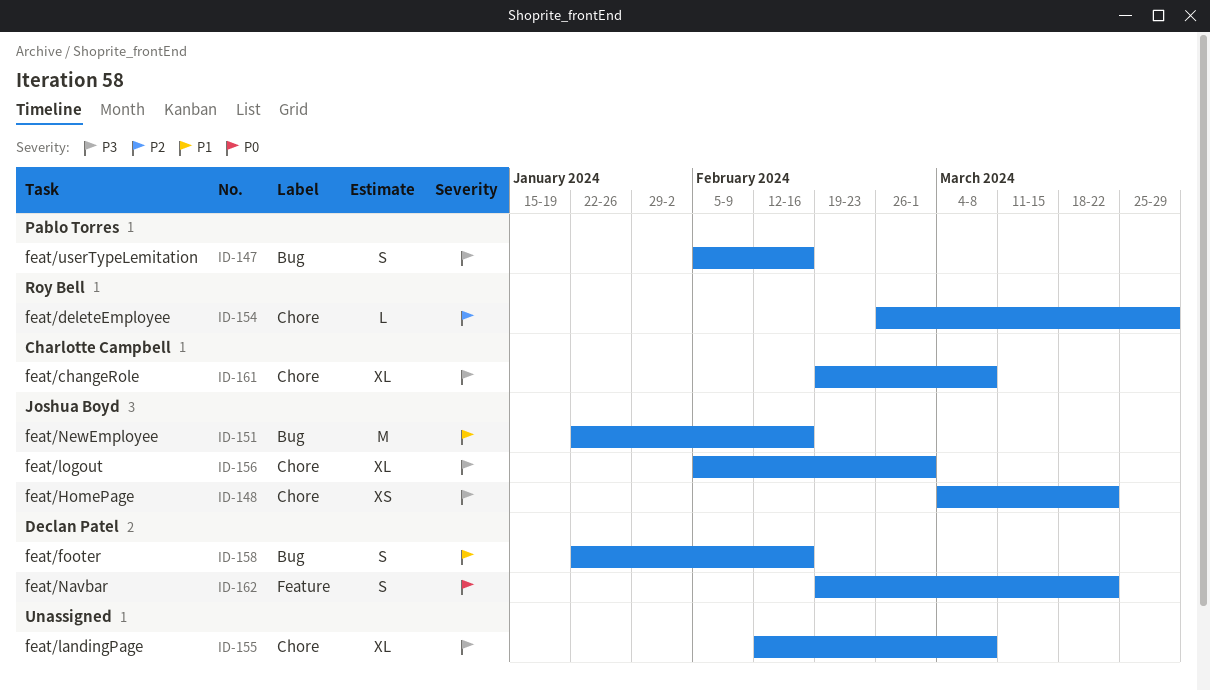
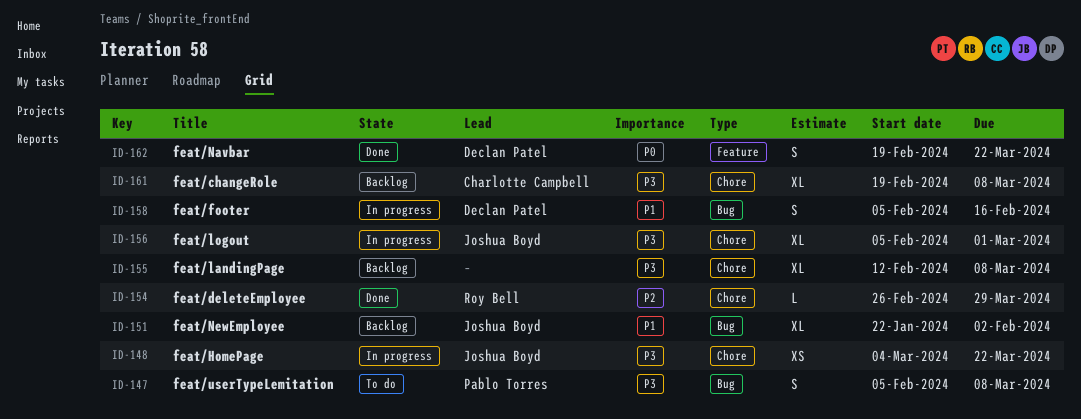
ID-147, due: Feb 16 -> Mar 8
ID-151, estimate: M -> XL
ID-151, due: Feb 16 -> Feb 2
ID-158, start: Jan 22 -> Feb 5

